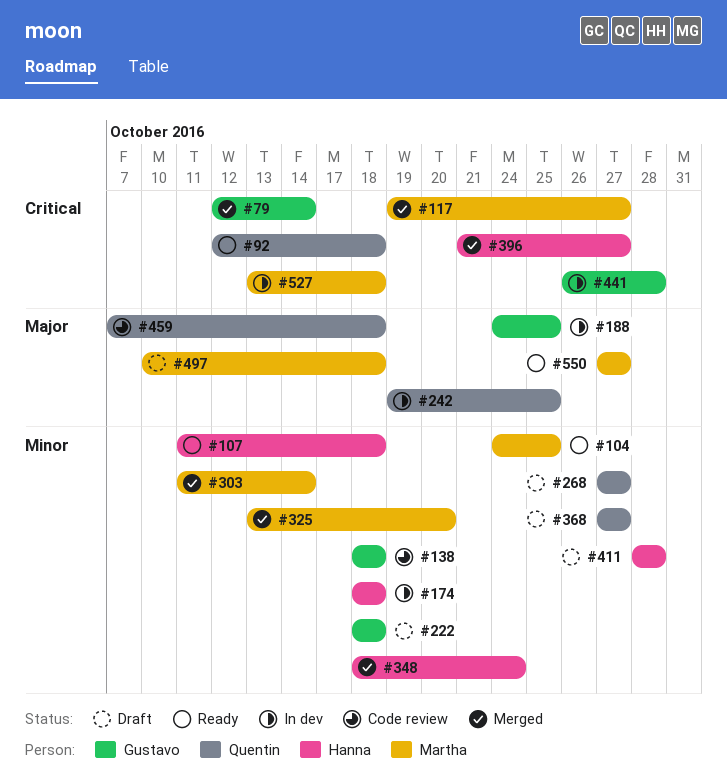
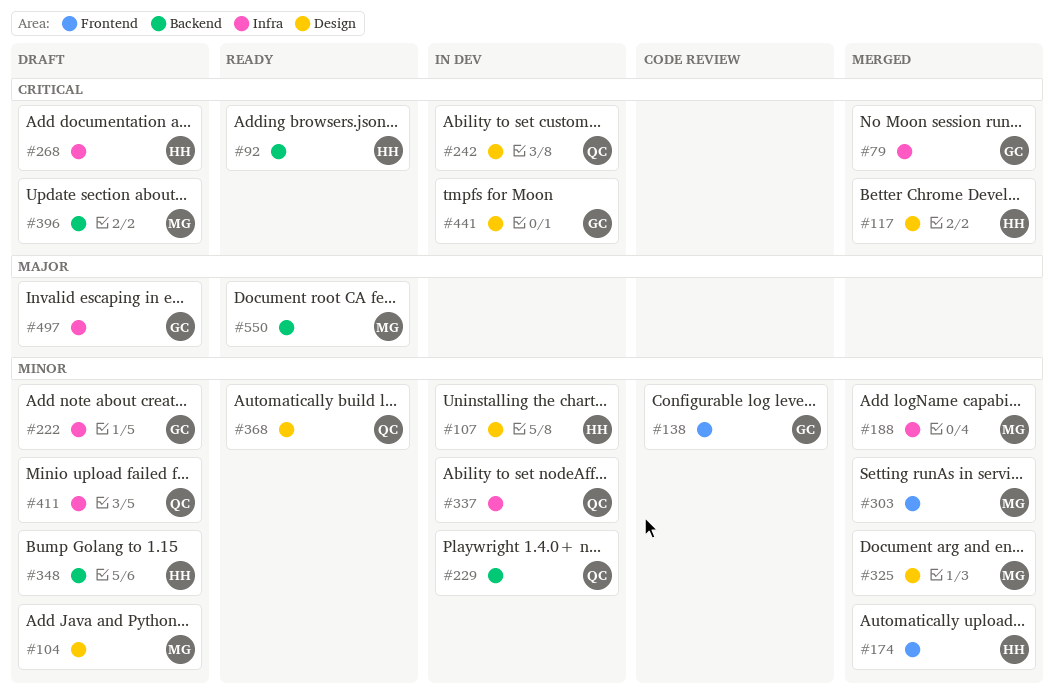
#92, owner: Quentin -> Hanna
#104, status: Ready -> Draft
#107, status: Ready -> In dev
#117, owner: Martha -> Hanna
#174, status: In dev -> Merged
#188, status: In dev -> Merged
#188, owner: Gustavo -> Martha
#188, priority: Major -> Minor
#229: none -> present
#242, priority: Major -> Critical
#268, owner: Quentin -> Hanna
#268, priority: Minor -> Critical
#337: none -> present
#348, status: Merged -> Draft
#368, status: Draft -> Ready
#396, status: Merged -> Draft
#396, owner: Hanna -> Martha
#411, owner: Hanna -> Quentin
#459: present -> none
#497, owner: Martha -> Gustavo
#527: present -> none

